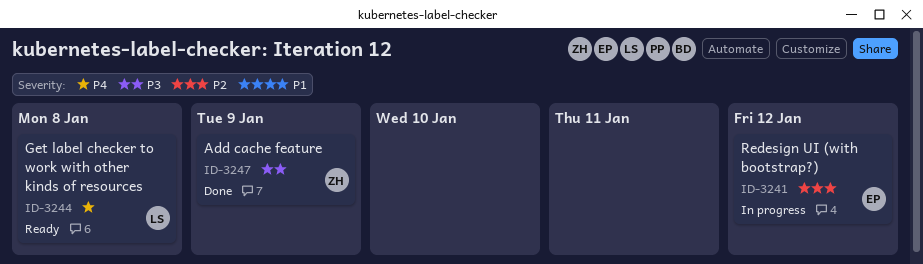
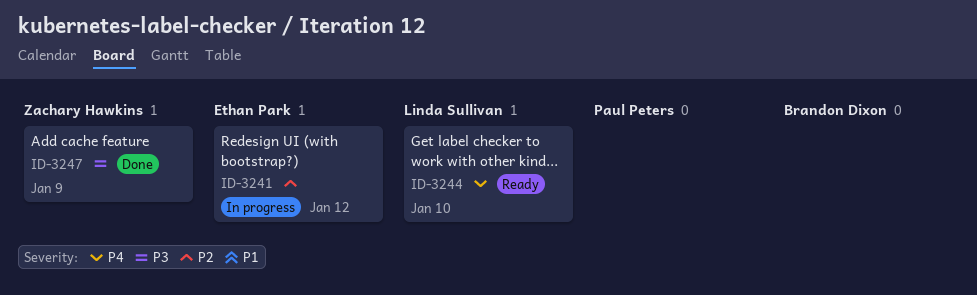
ID-3244, due: Jan 8 -> Jan 10

